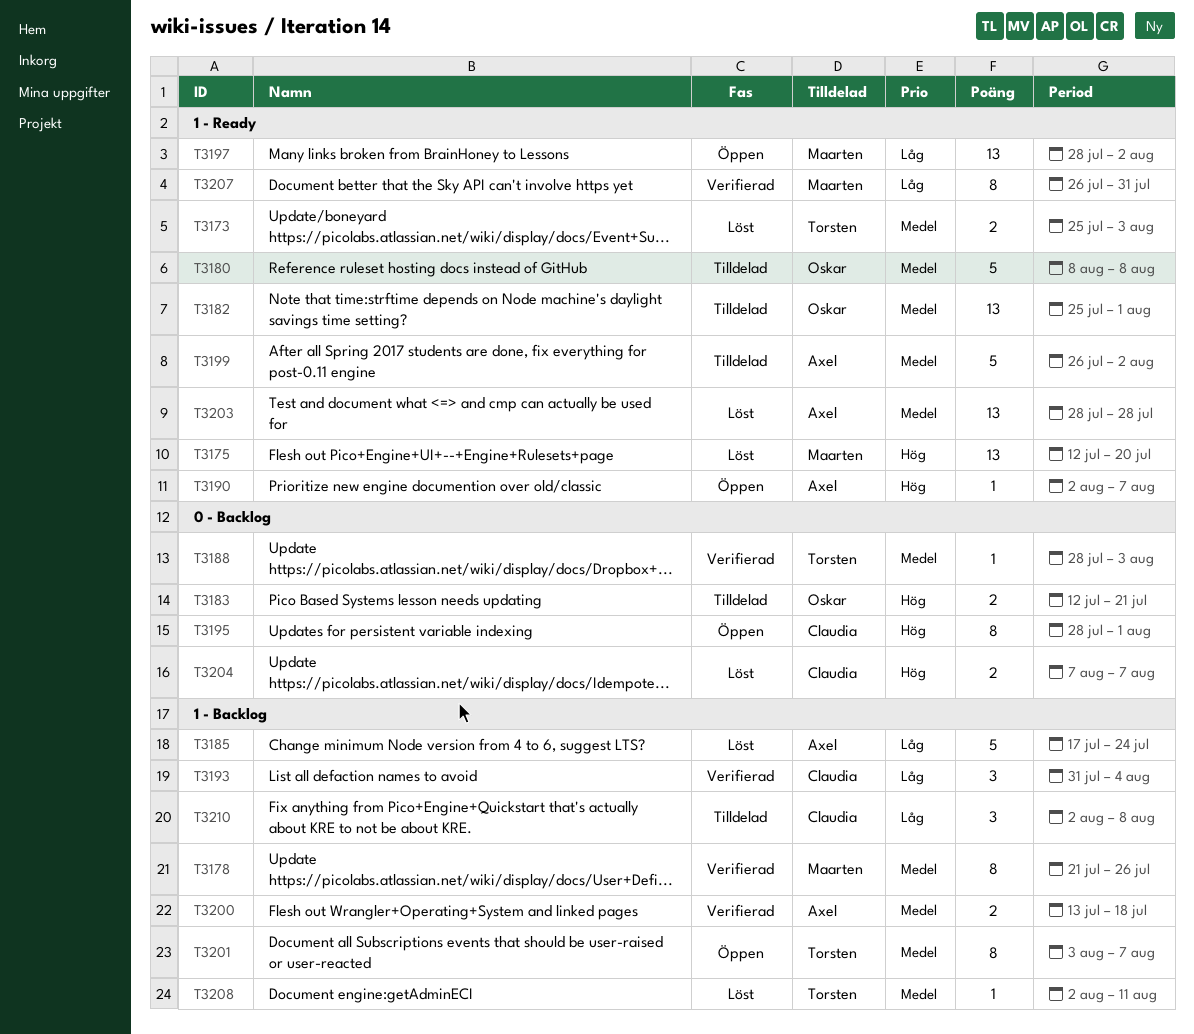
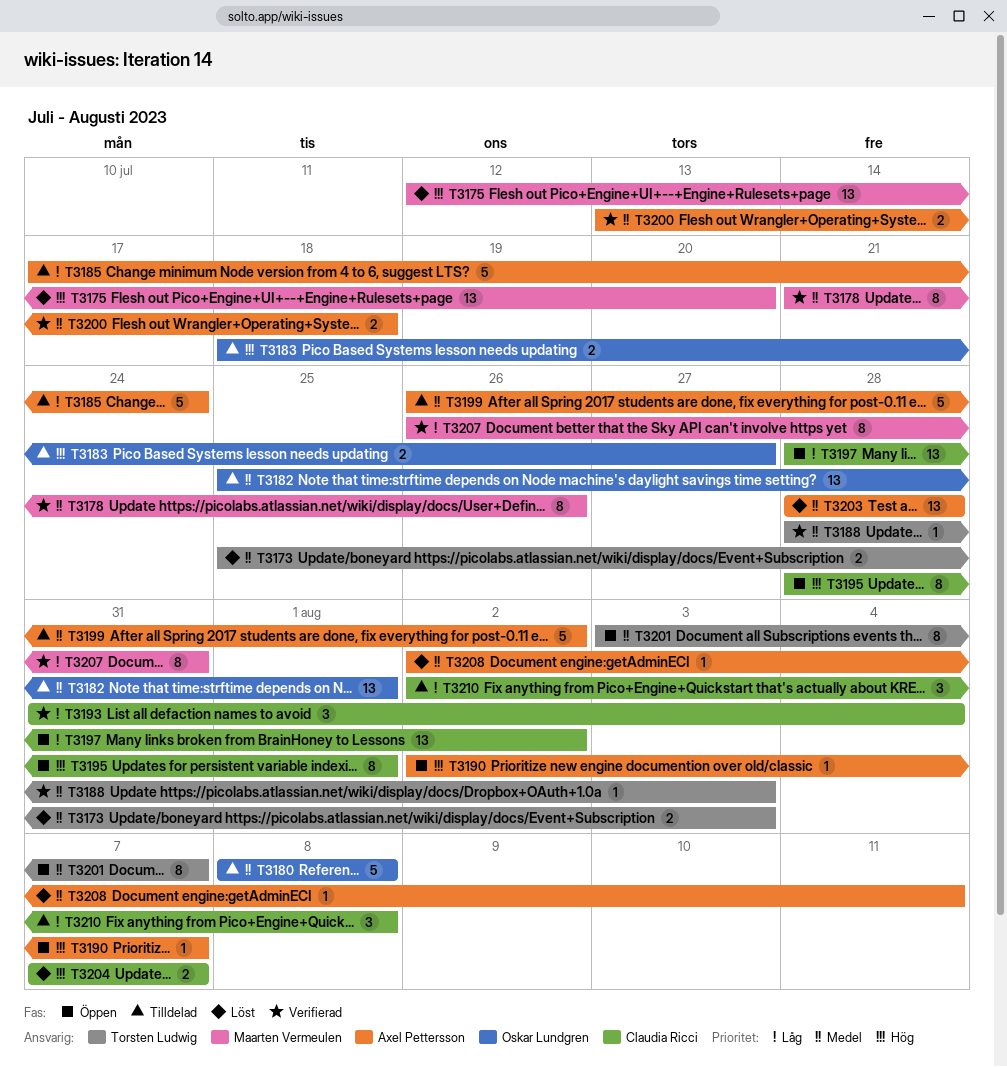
T3183, start: Jul 12 -> Jul 18
T3183, due: Jul 21 -> Jul 27
T3185, status: Löst -> Tilldelad
T3197, owner: Maarten Vermeulen -> Claudia Ricci
T3208, owner: Torsten Ludwig -> Axel Pettersson

